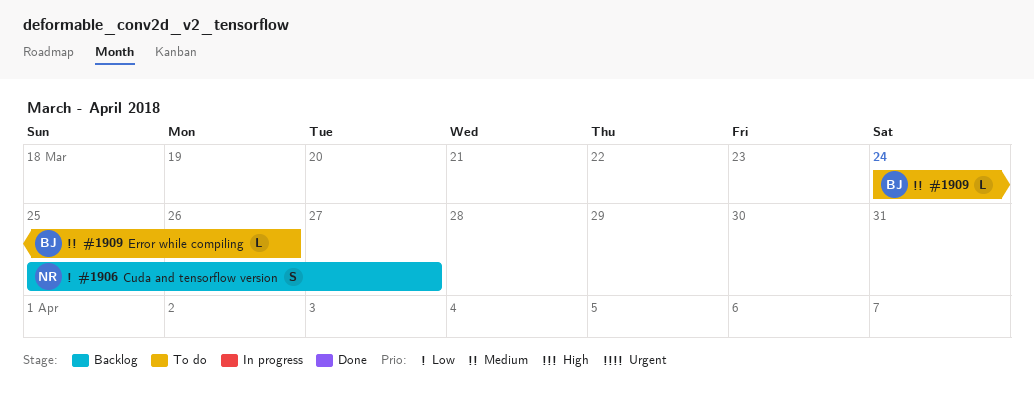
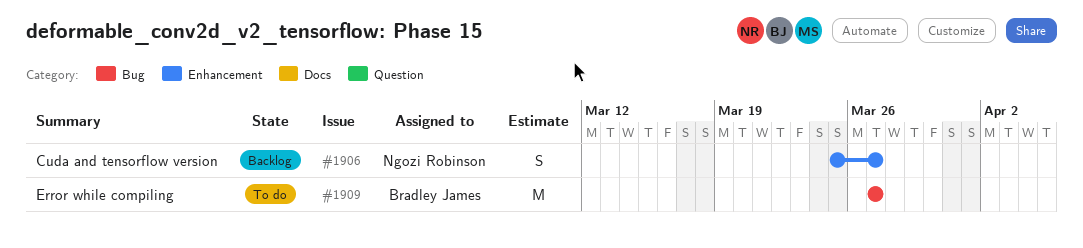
#1909, estimate: L -> M
#1909, start: Mar 24 -> Mar 27
#1909, due: Mar 26 -> Mar 27

